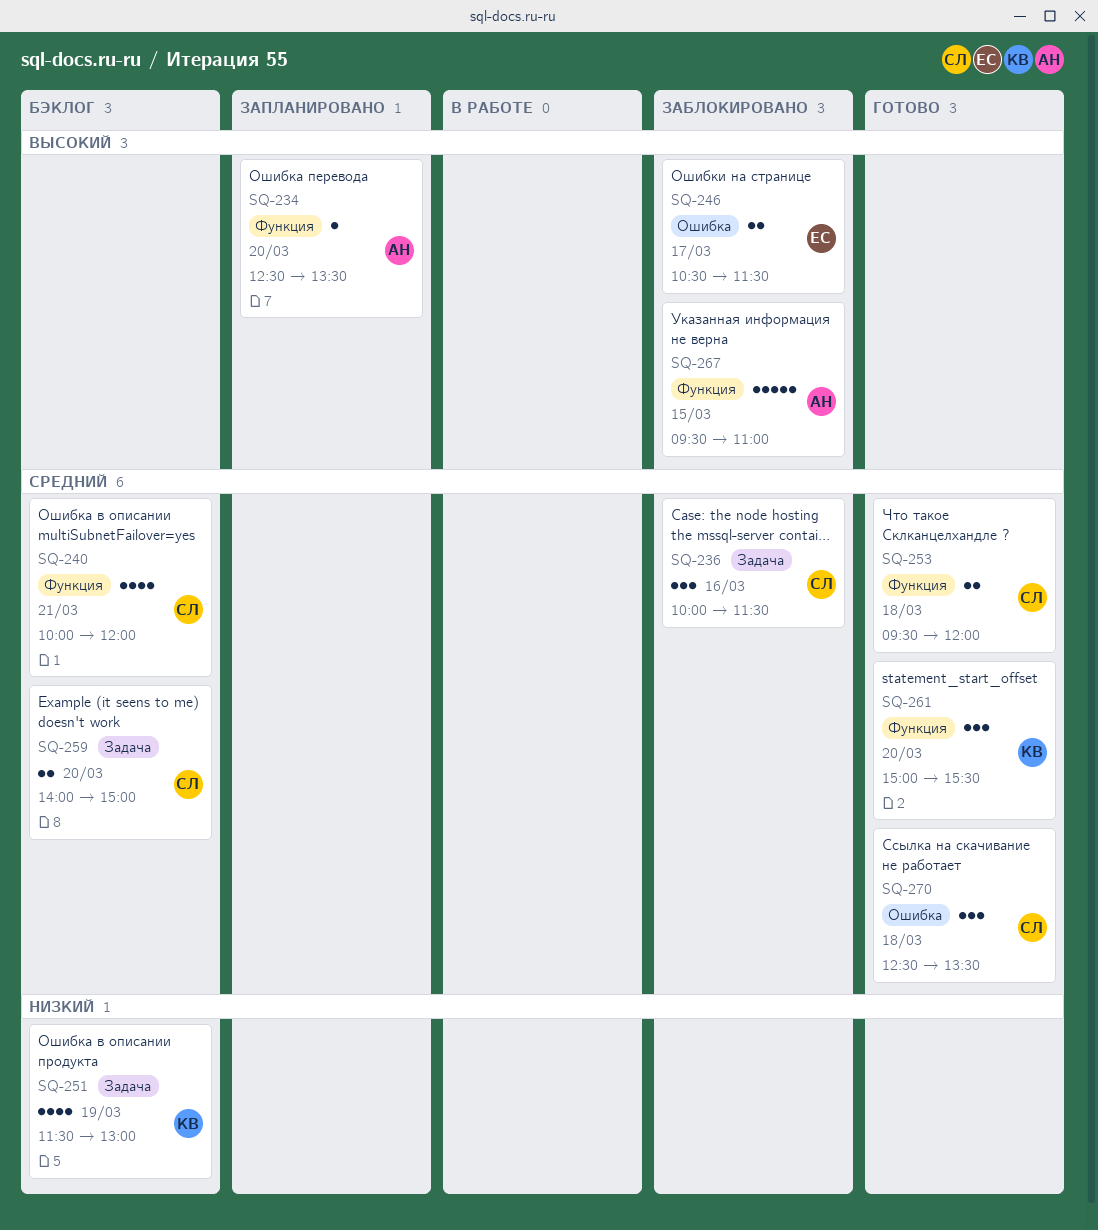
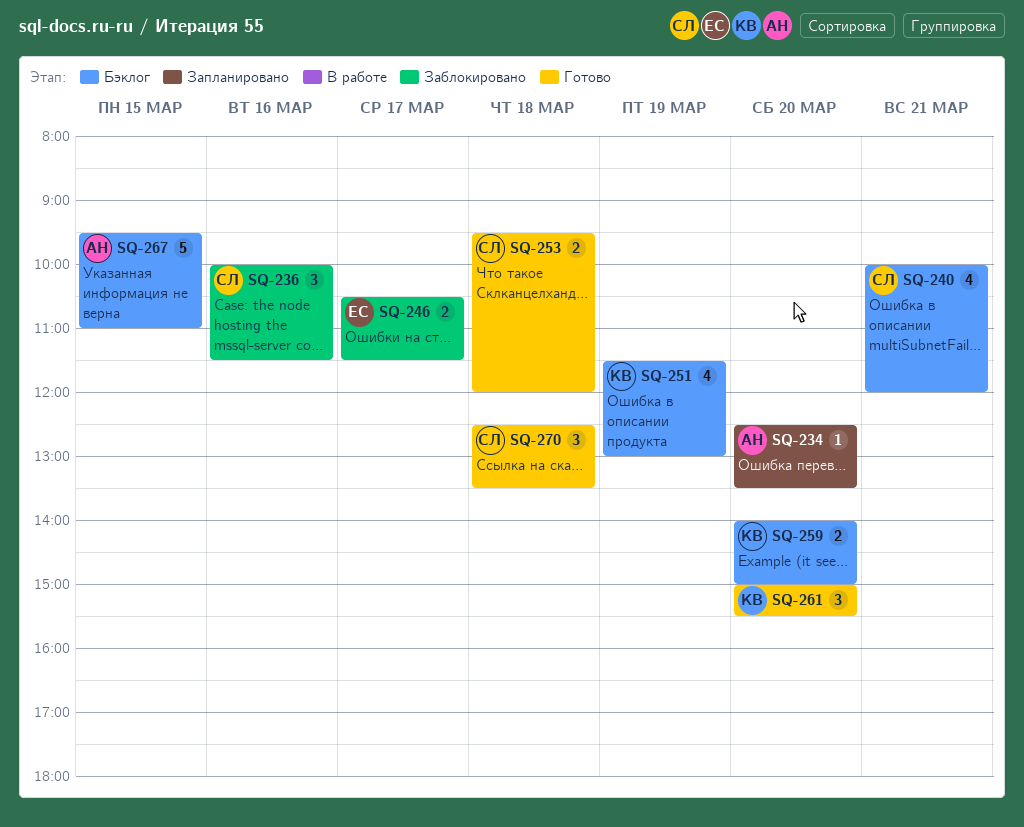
SQ-259, owner: СЛ -> КВ
SQ-267, status: Заблокировано -> Бэклог

